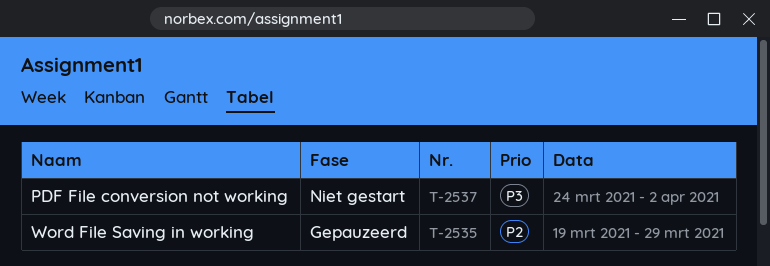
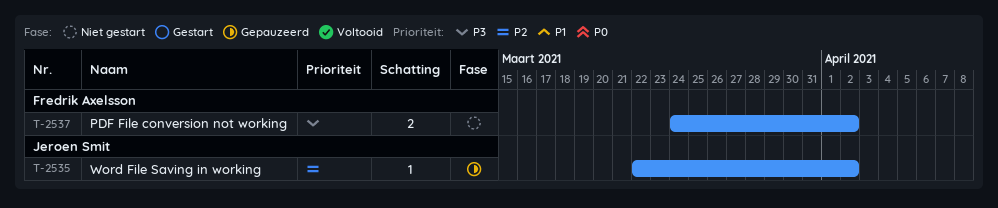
T-2535, start: Mar 19 -> Mar 22
T-2535, due: Mar 29 -> Apr 2

